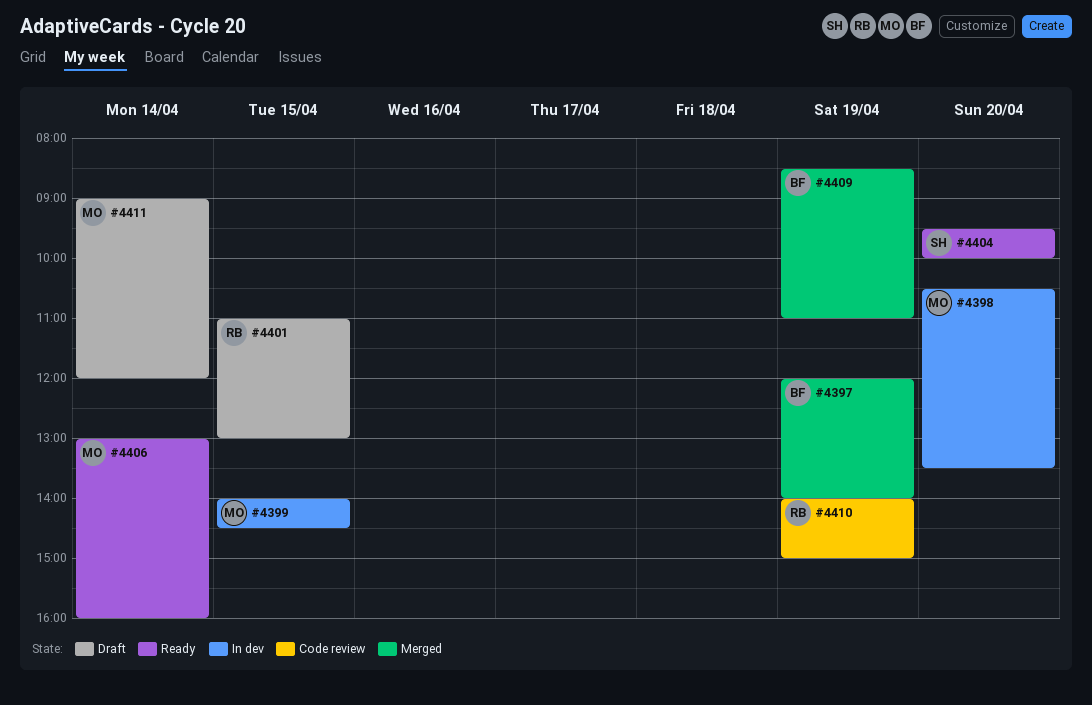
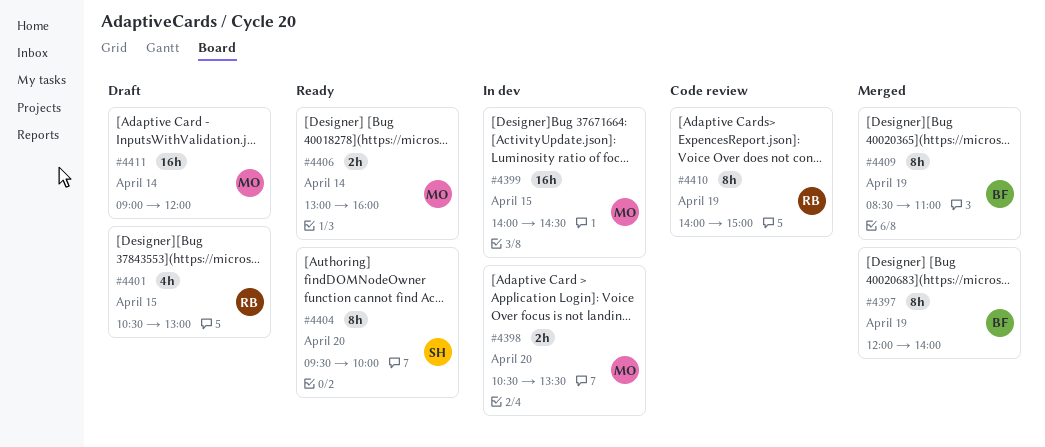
#4401, begins: 11:00 -> 10:30

